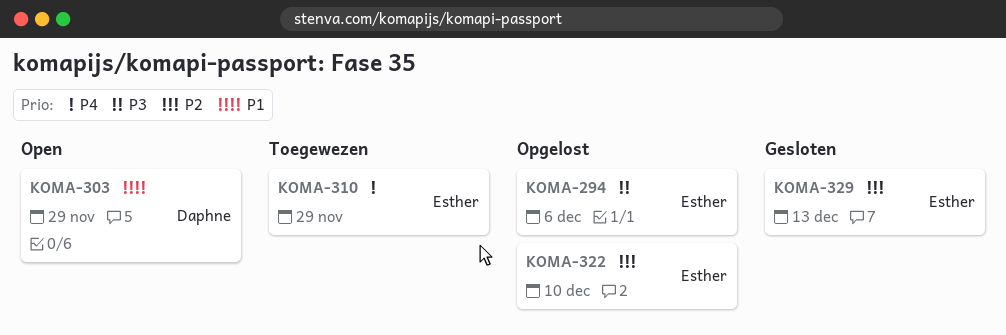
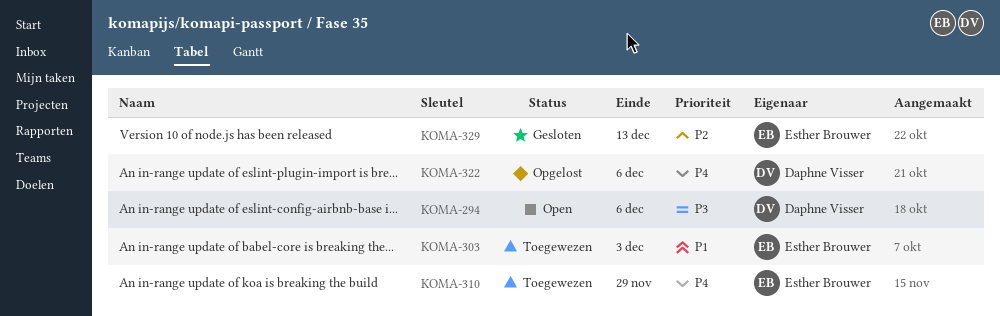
KOMA-294, status: Opgelost -> Open
KOMA-294, owner: Esther Brouwer -> Daphne Visser
KOMA-303, status: Open -> Toegewezen
KOMA-303, owner: Daphne Visser -> Esther Brouwer
KOMA-303, due: Nov 29 -> Dec 3
KOMA-322, owner: Esther Brouwer -> Daphne Visser
KOMA-322, priority: P2 -> P4
KOMA-322, due: Dec 10 -> Dec 6

